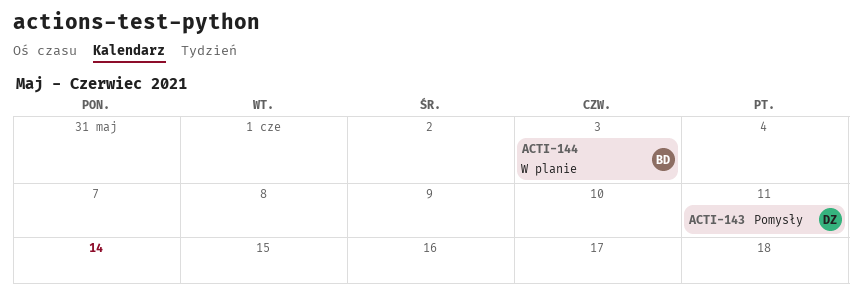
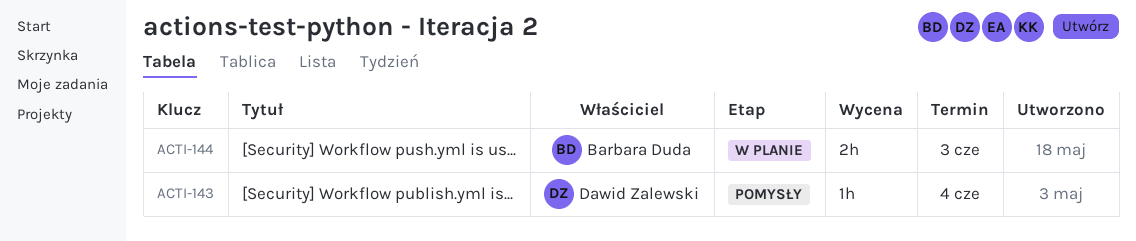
ACTI-143, due: Jun 11 -> Jun 4

